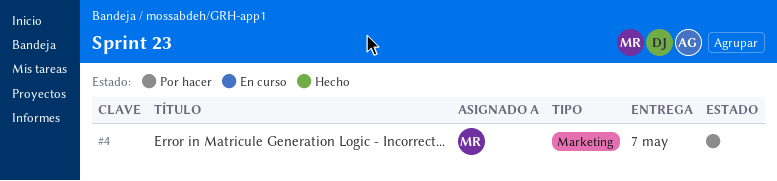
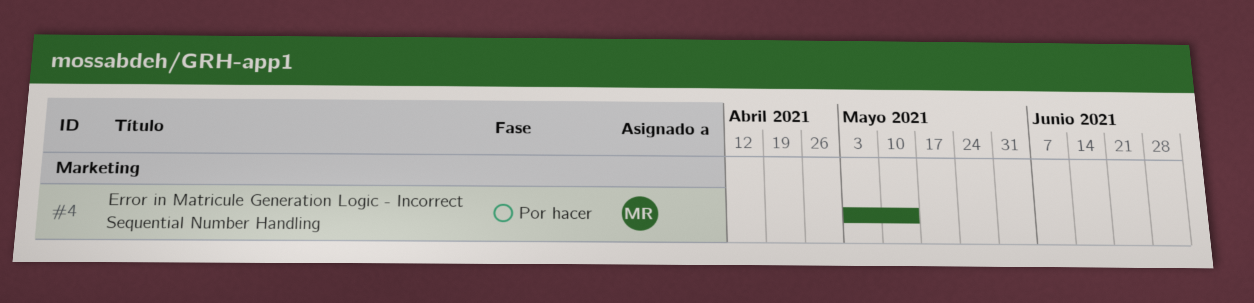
#4, due: May 7 -> May 14

